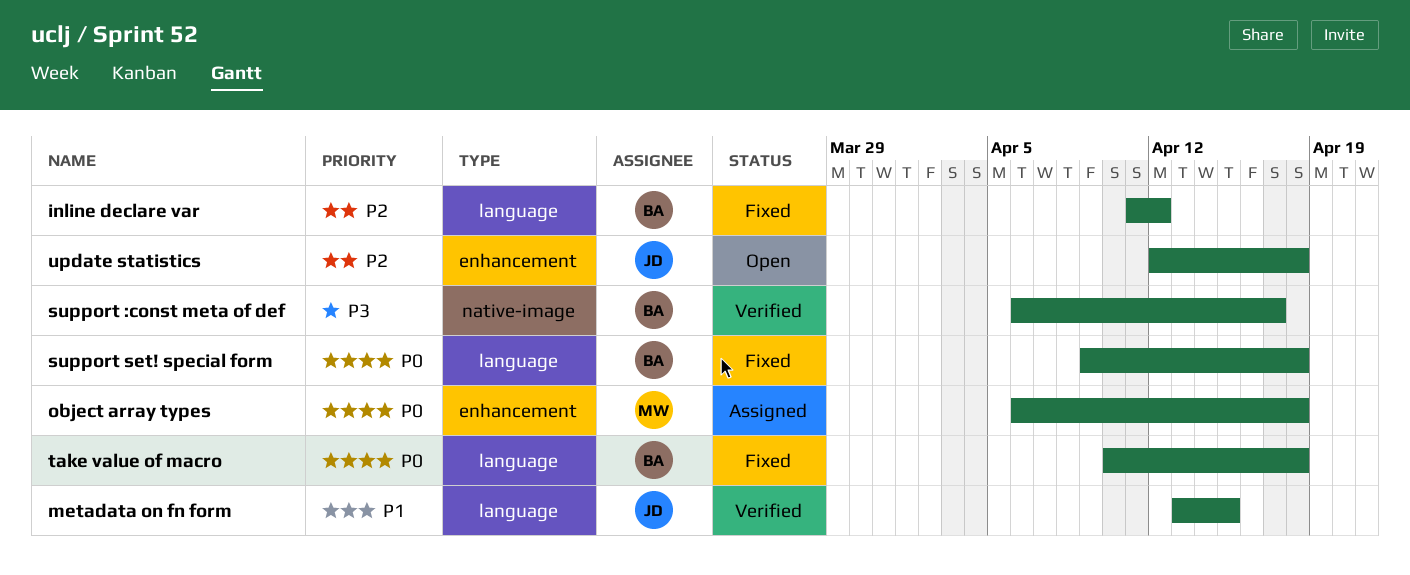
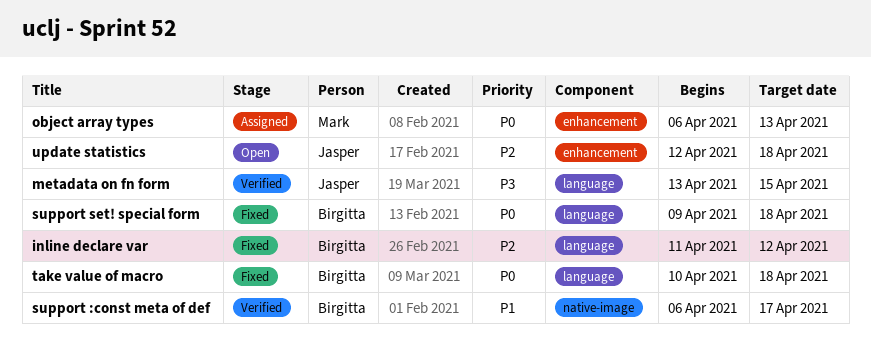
metadata on fn form, priority: P1 -> P3
object array types, due: Apr 18 -> Apr 13
support :const meta of def, priority: P3 -> P1

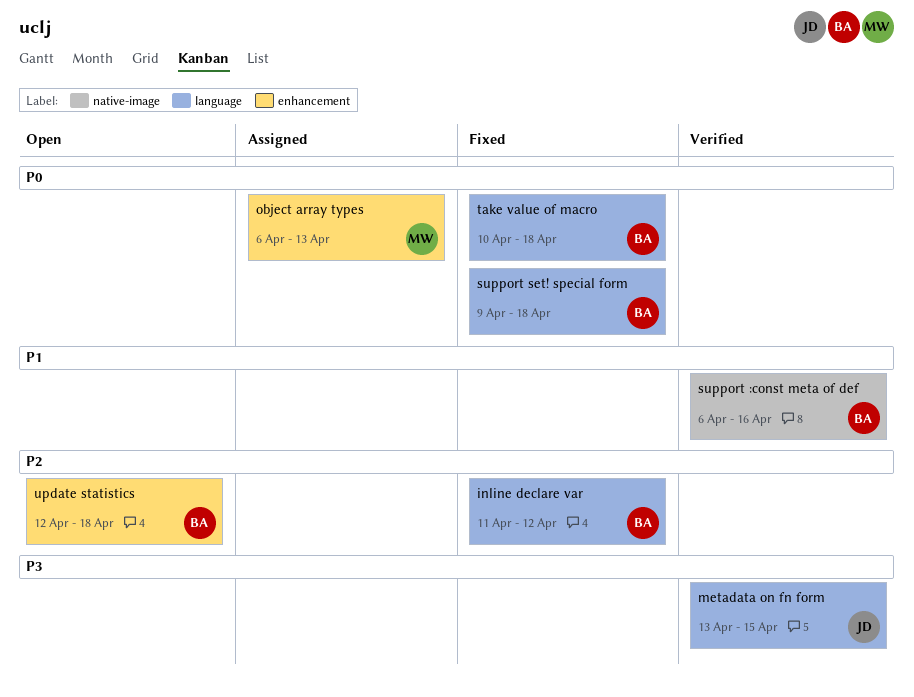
support :const meta of def, due: Apr 17 -> Apr 16
update statistics, owner: Jasper -> Birgitta

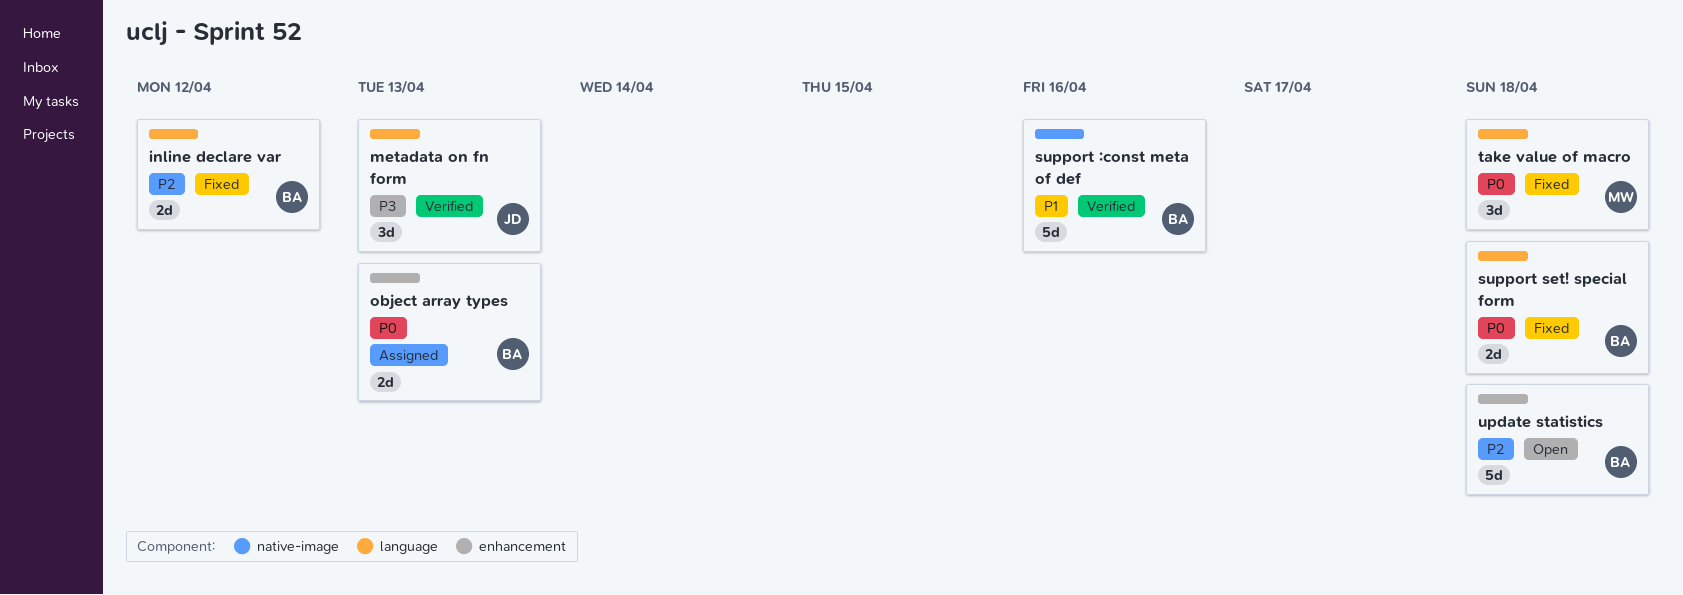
metadata on fn form, due: Apr 15 -> Apr 13
object array types, owner: MW -> BA
take value of macro, owner: BA -> MW

